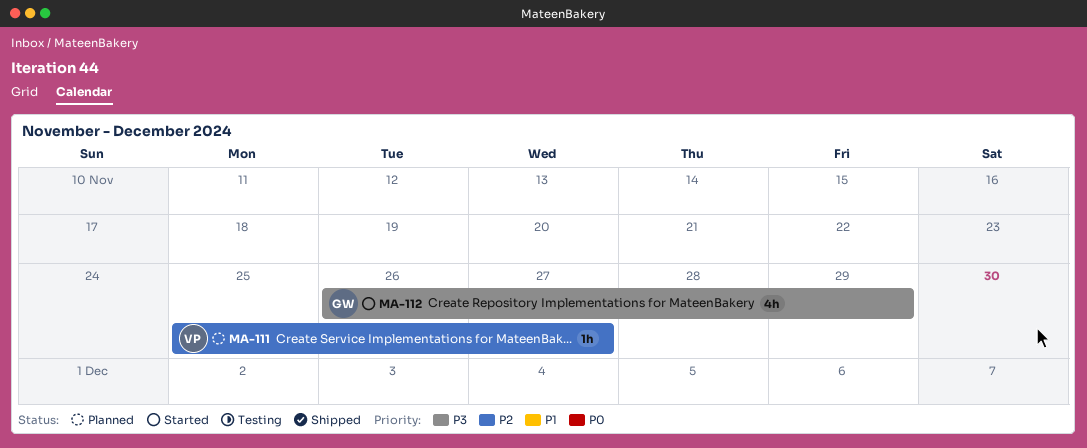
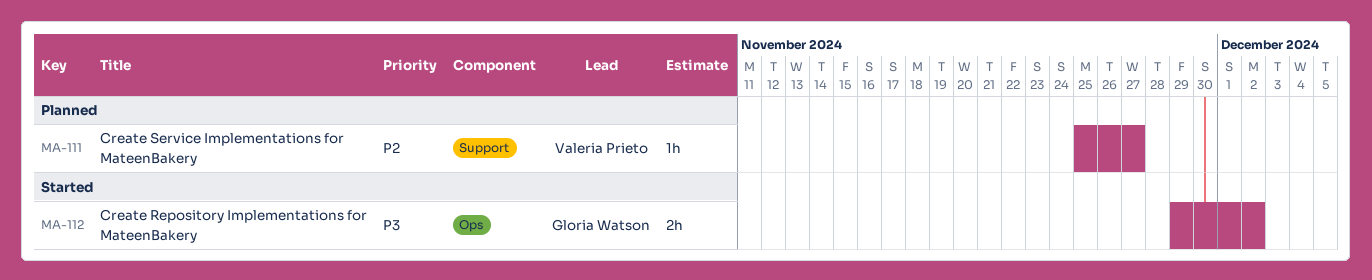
MA-112, estimate: 4h -> 2h
MA-112, start: Nov 26 -> Nov 29
MA-112, due: Nov 29 -> Dec 2

